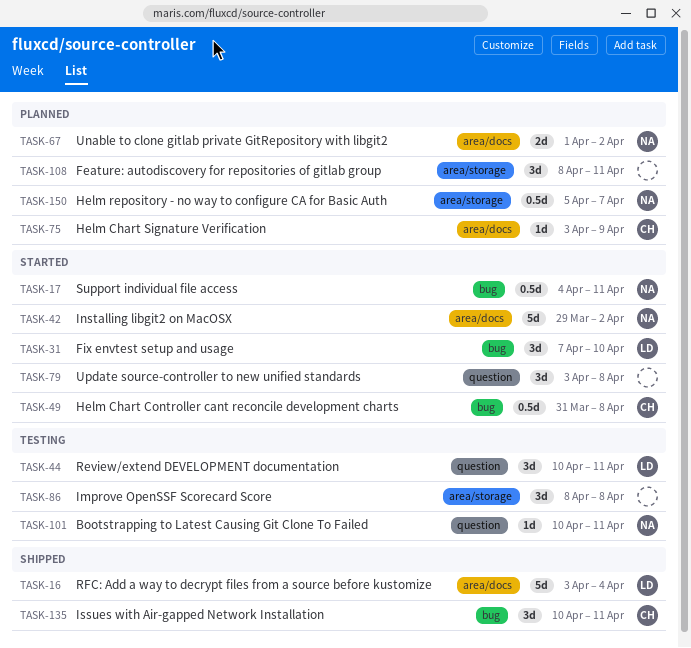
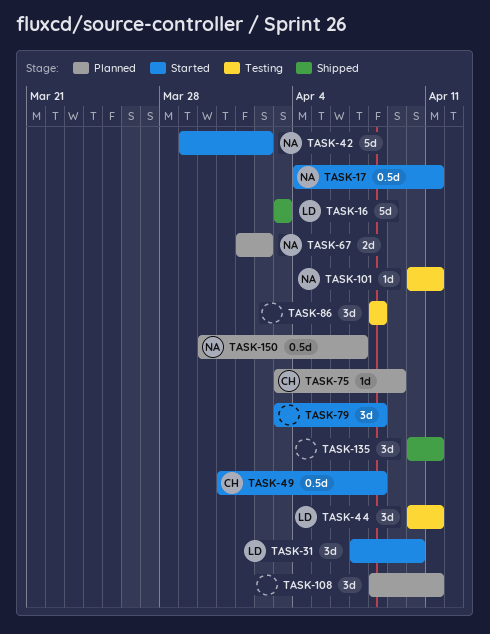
TASK-16, due: Apr 4 -> Apr 3
TASK-135, owner: CH -> none
TASK-150, start: Apr 5 -> Mar 30

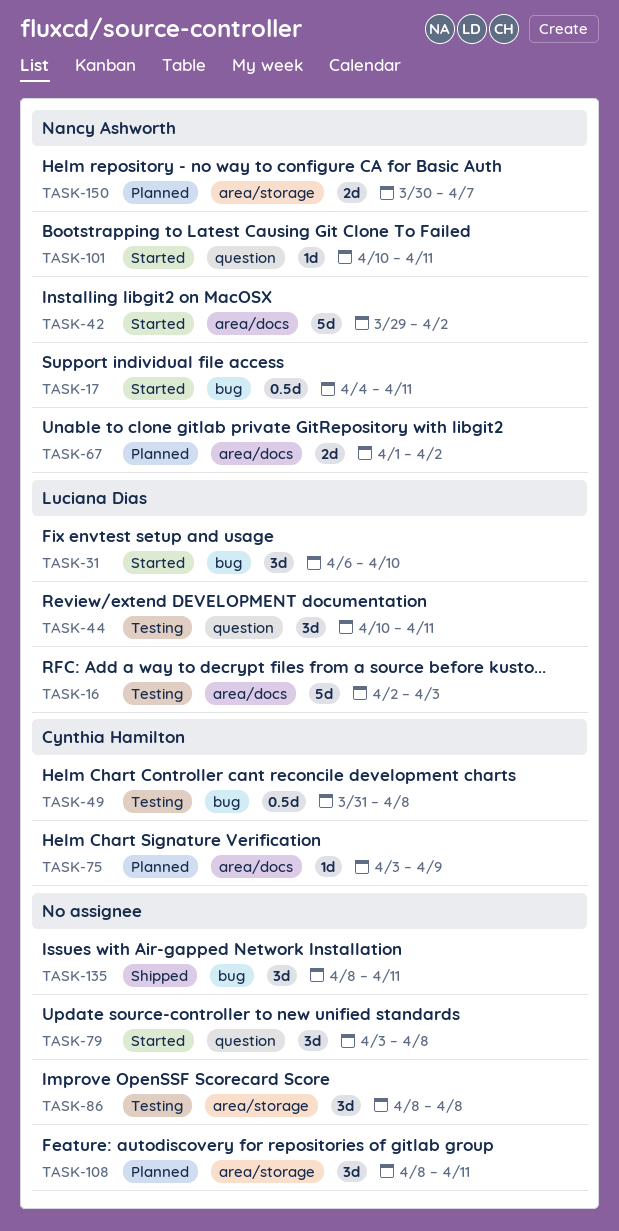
TASK-16, status: Shipped -> Testing
TASK-16, start: Apr 3 -> Apr 2
TASK-31, start: Apr 7 -> Apr 6
TASK-49, status: Started -> Testing
TASK-101, status: Testing -> Started
TASK-135, start: Apr 10 -> Apr 8
TASK-150, estimate: 0.5d -> 2d

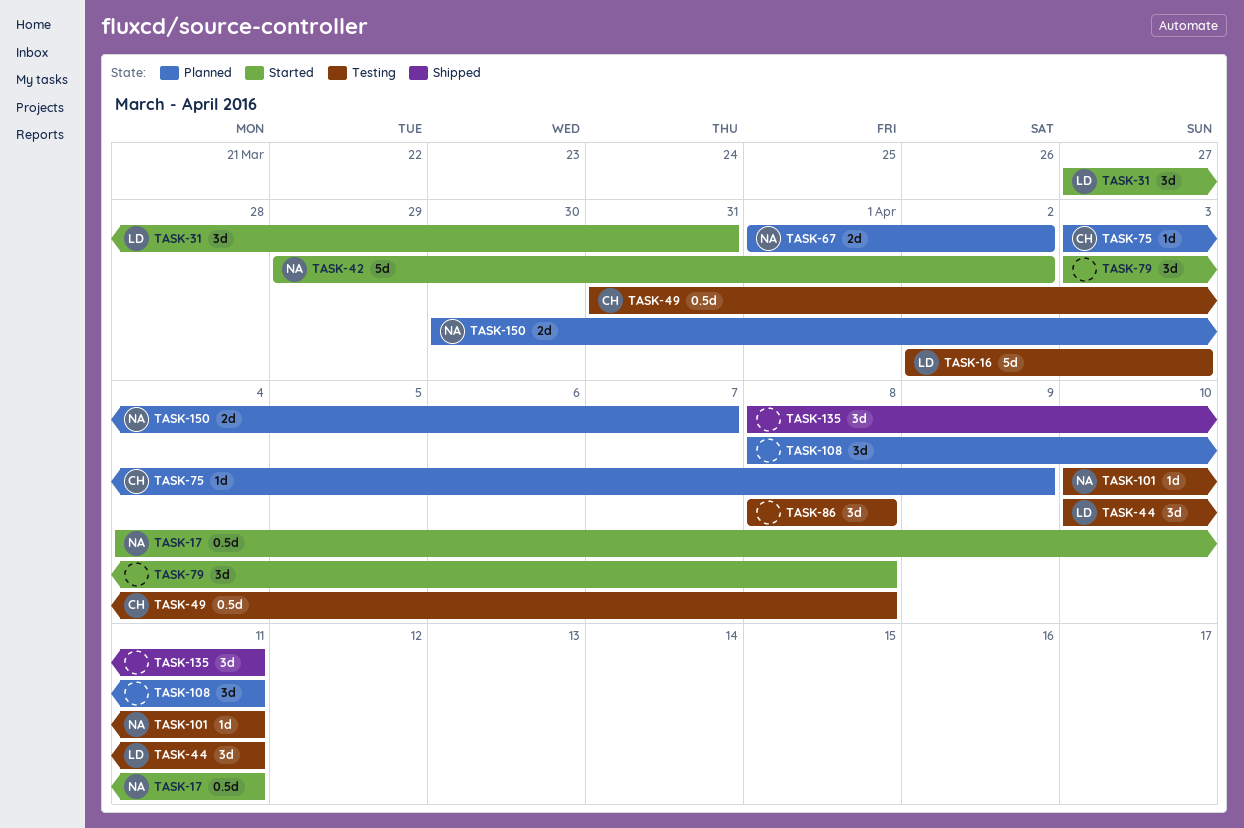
TASK-31, start: Apr 6 -> Mar 27
TASK-31, due: Apr 10 -> Mar 31
TASK-101, status: Started -> Testing

